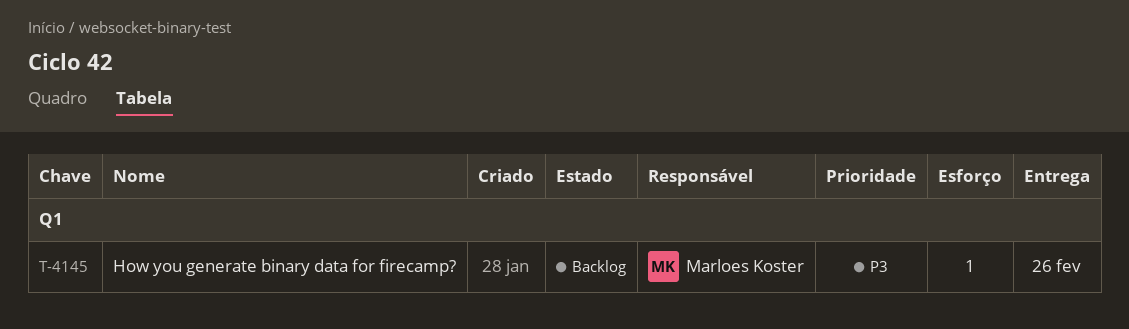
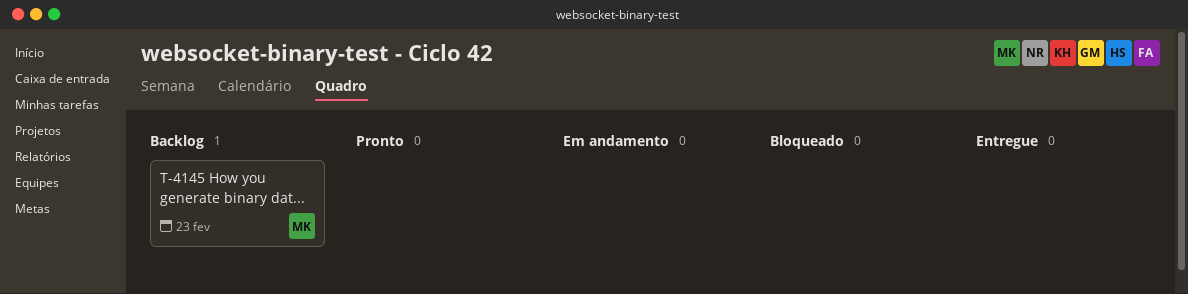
T-4145, due: Feb 26 -> Feb 23

